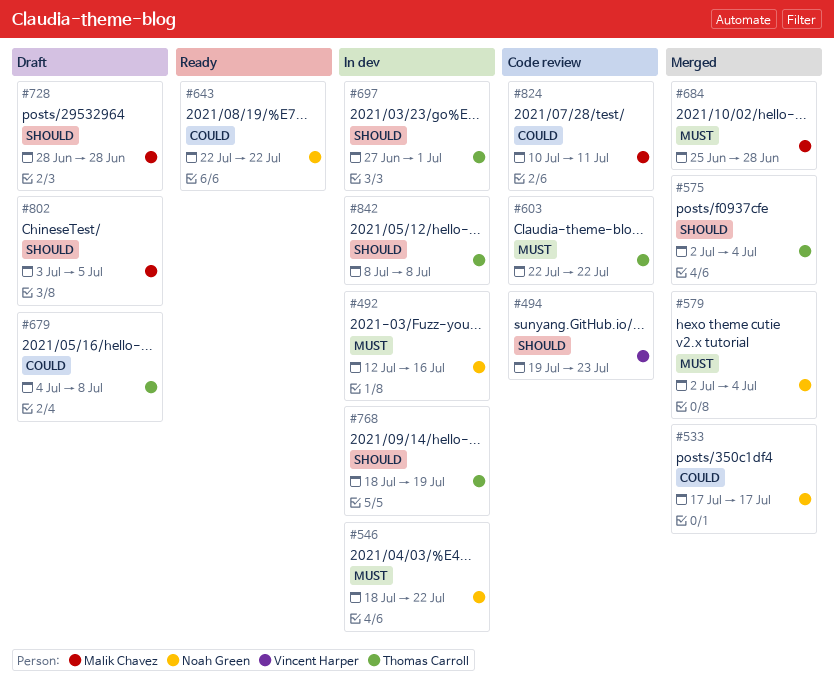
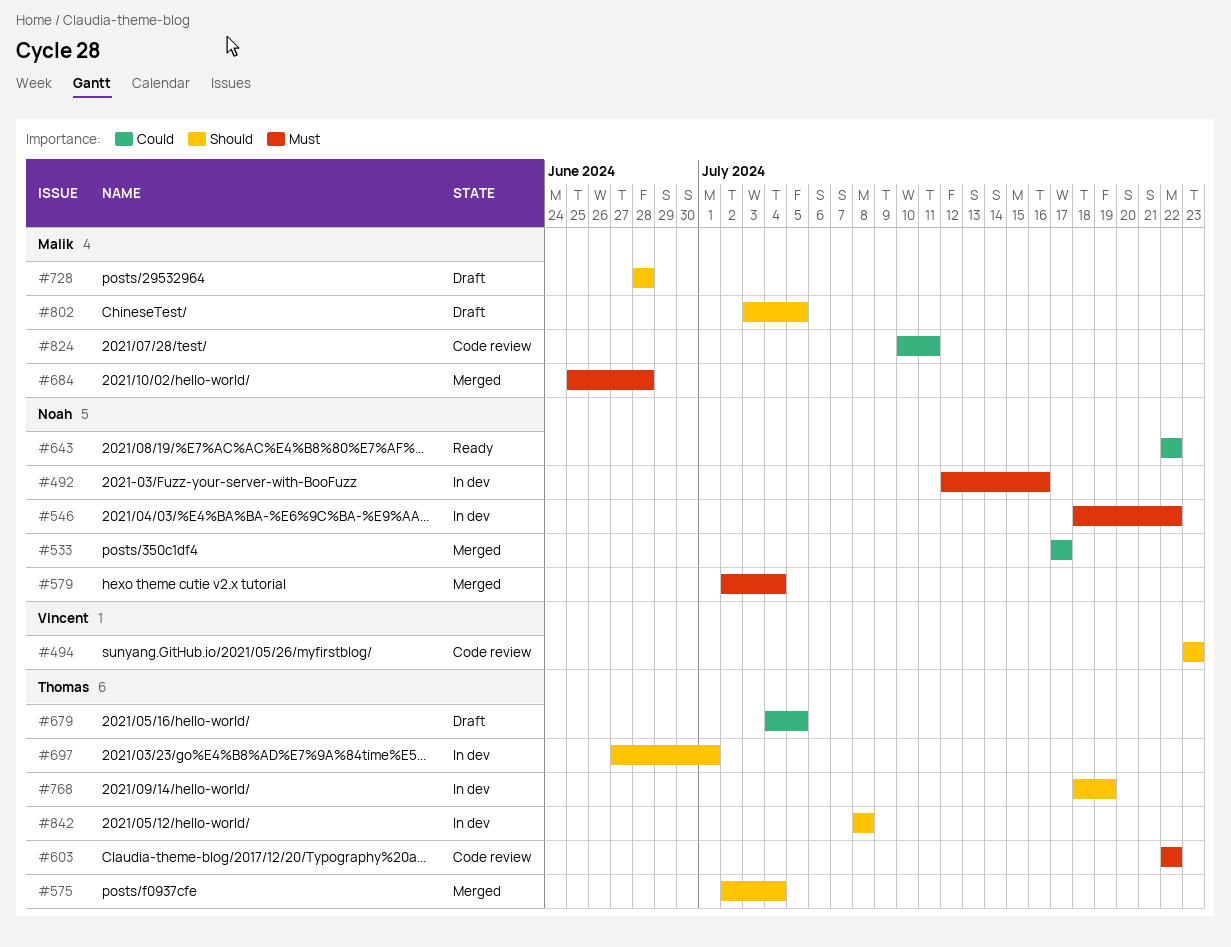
#494, start: Jul 19 -> Jul 23
#679, due: Jul 8 -> Jul 5

